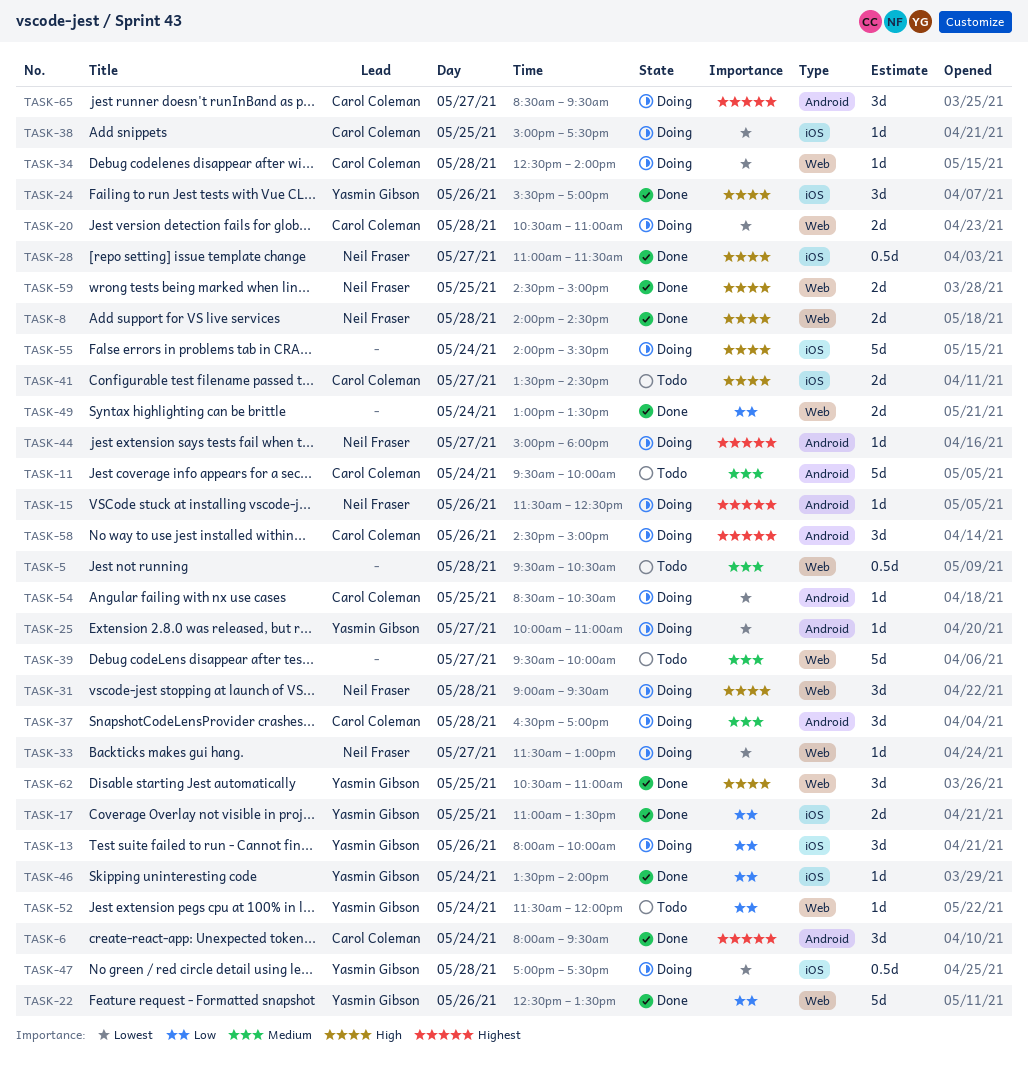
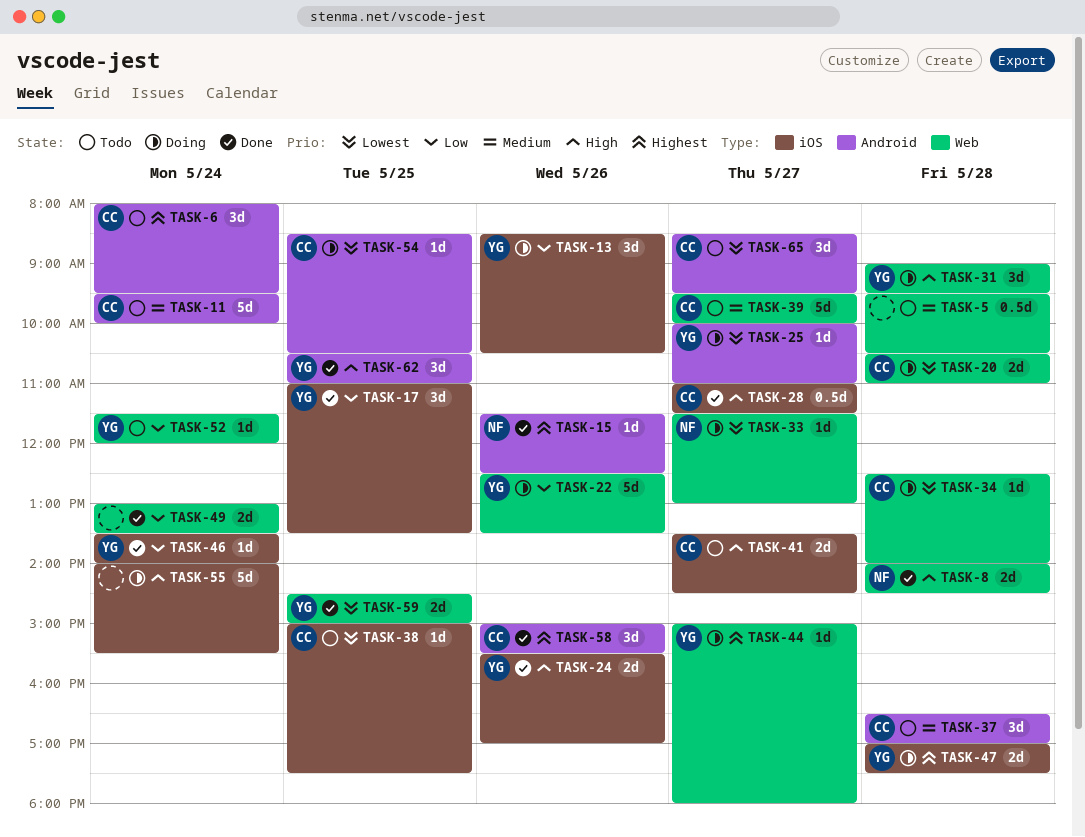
TASK-6, status: Done -> Todo
TASK-13, begins: 08:00 -> 08:30
TASK-13, ends: 10:00 -> 10:30
TASK-15, status: Doing -> Done
TASK-17, estimate: 2d -> 3d
TASK-22, status: Done -> Doing
TASK-24, estimate: 3d -> 2d
TASK-28, owner: Neil Fraser -> Carol Coleman
TASK-31, owner: Neil Fraser -> Yasmin Gibson
TASK-37, status: Doing -> Todo
TASK-38, status: Doing -> Todo
TASK-39, owner: none -> Carol Coleman
TASK-44, owner: Neil Fraser -> Yasmin Gibson
TASK-44, label: Android -> Web
TASK-47, priority: Lowest -> Highest
TASK-47, estimate: 0.5d -> 2d
TASK-58, status: Doing -> Done
TASK-58, begins: 14:30 -> 15:00
TASK-58, ends: 15:00 -> 15:30
TASK-59, owner: Neil Fraser -> Yasmin Gibson
TASK-59, priority: High -> Lowest
TASK-62, label: Web -> Android
TASK-65, status: Doing -> Todo
TASK-65, priority: Highest -> Lowest

